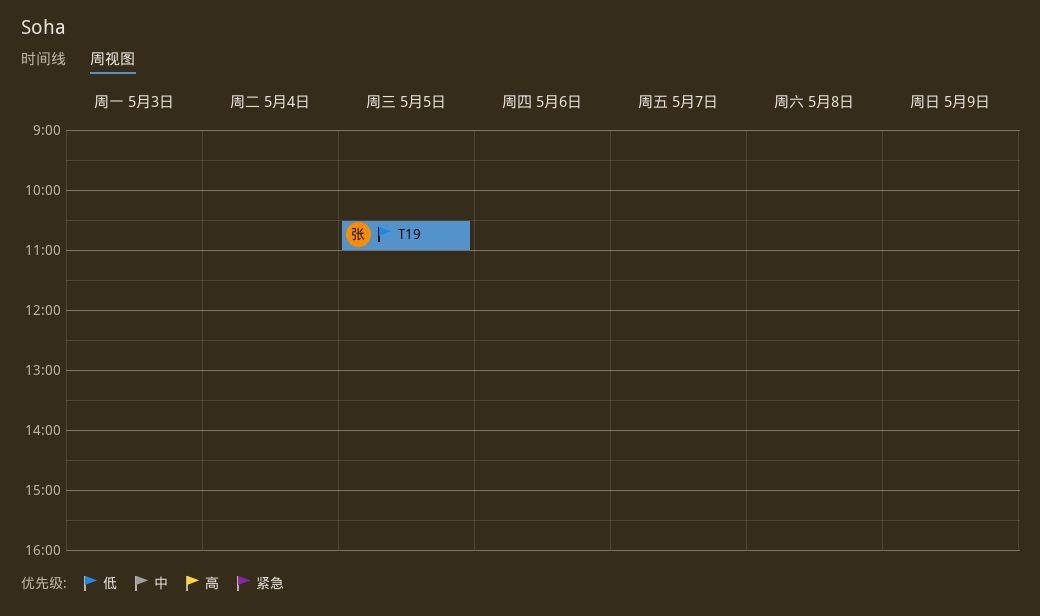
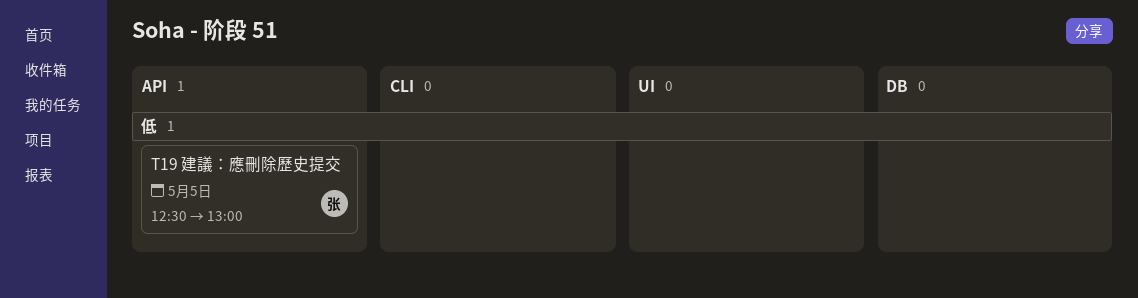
T19, begins: 10:30 -> 12:30
T19, ends: 11:00 -> 13:00

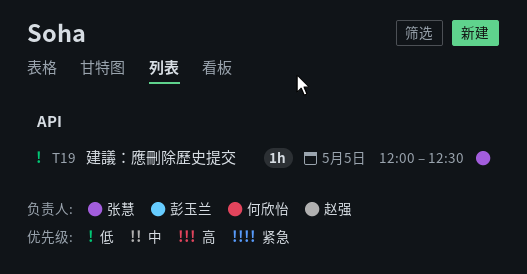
T19, begins: 12:30 -> 12:00
T19, ends: 13:00 -> 12:30

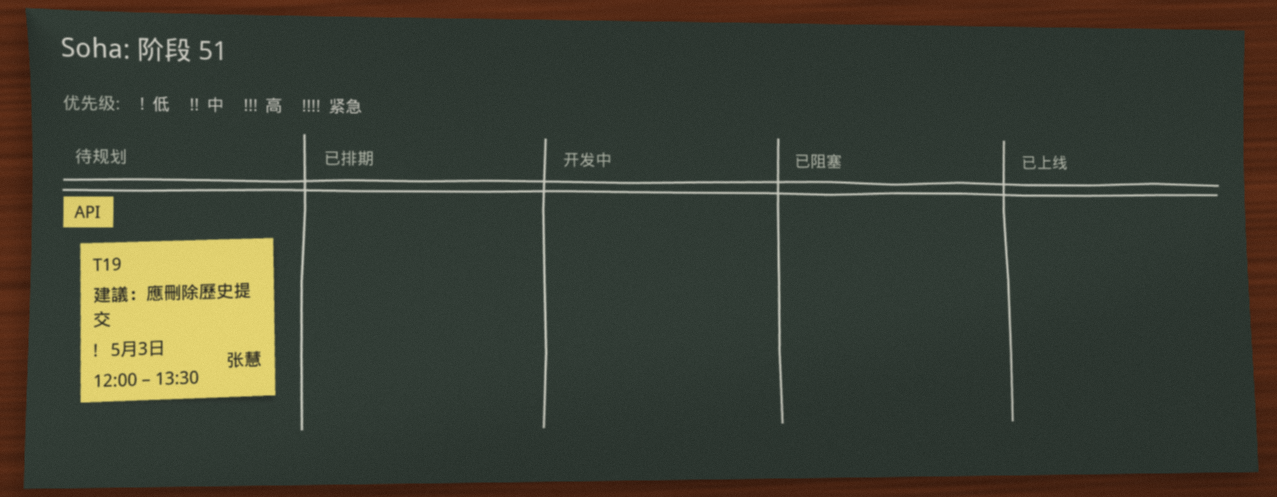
T19, day: May 5 -> May 3
T19, ends: 12:30 -> 13:30

